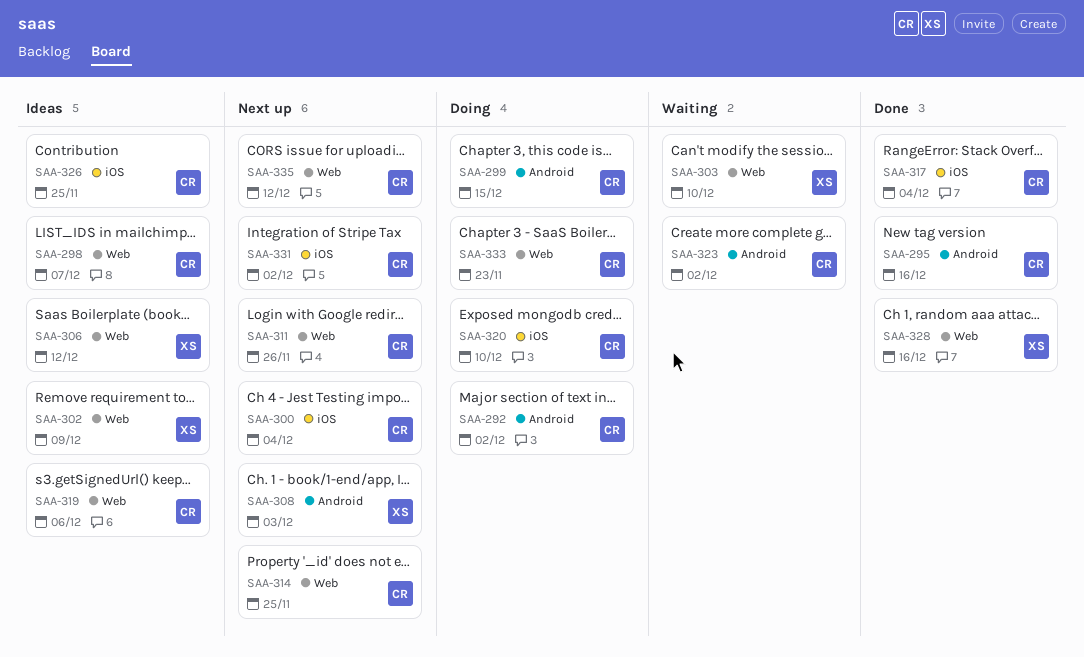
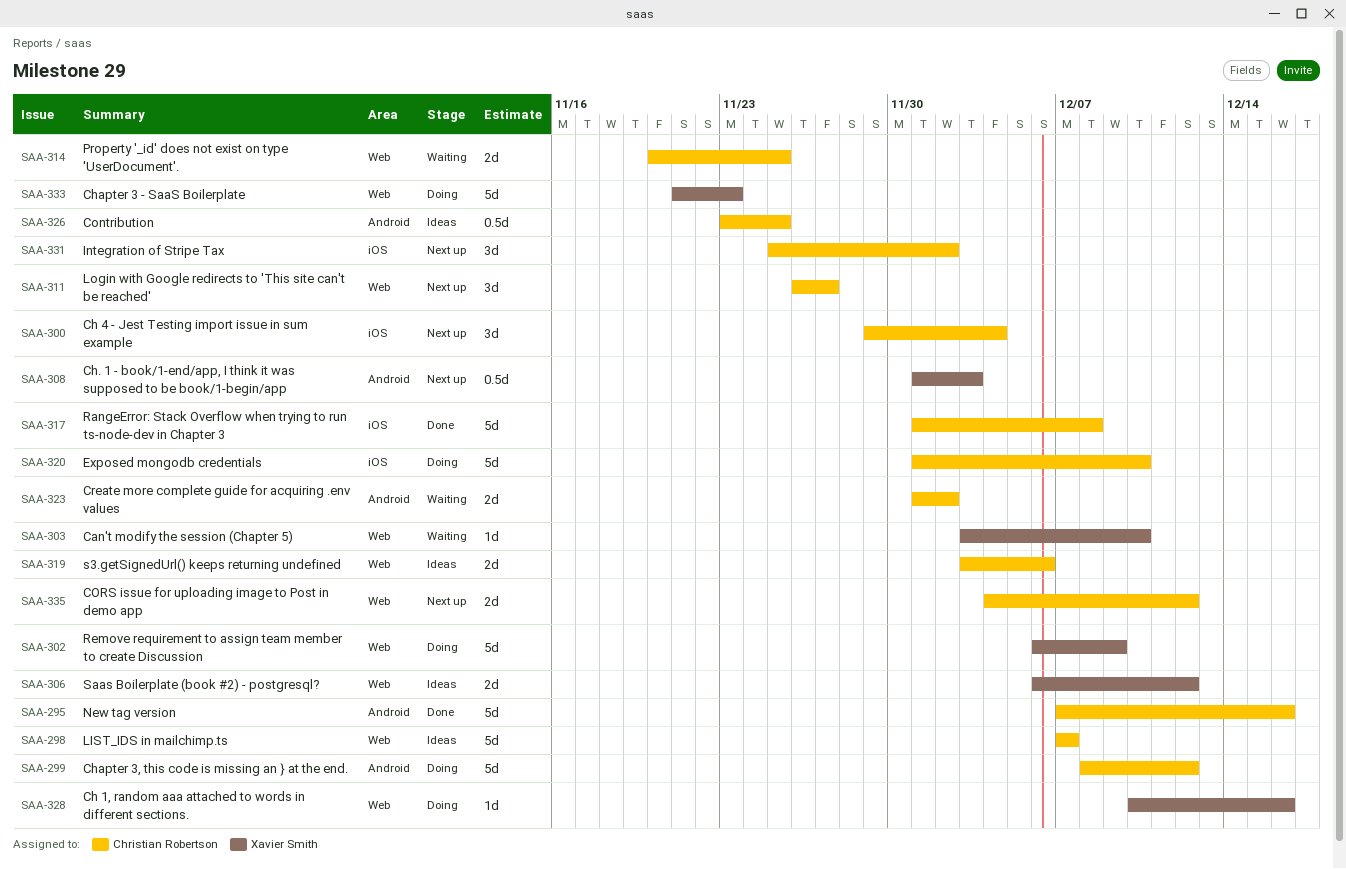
SAA-292: present -> none
SAA-299, due: Dec 15 -> Dec 12
SAA-302, status: Ideas -> Doing
SAA-311, due: Nov 26 -> Nov 27
SAA-314, status: Next up -> Waiting
SAA-317, due: Dec 4 -> Dec 8
SAA-326, label: iOS -> Android
SAA-328, status: Done -> Doing
SAA-333, owner: Christian Robertson -> Xavier Smith

